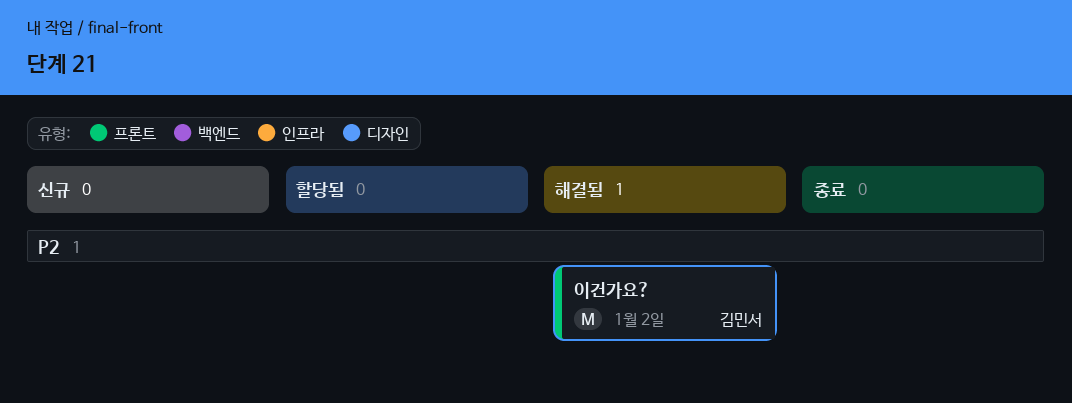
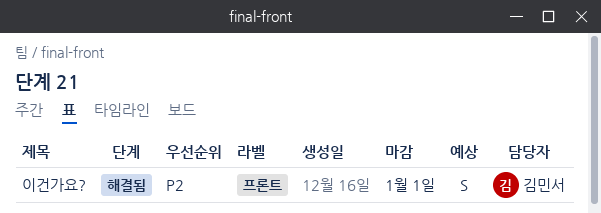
이건가요?, estimate: M -> S
이건가요?, due: Jan 2 -> Jan 1

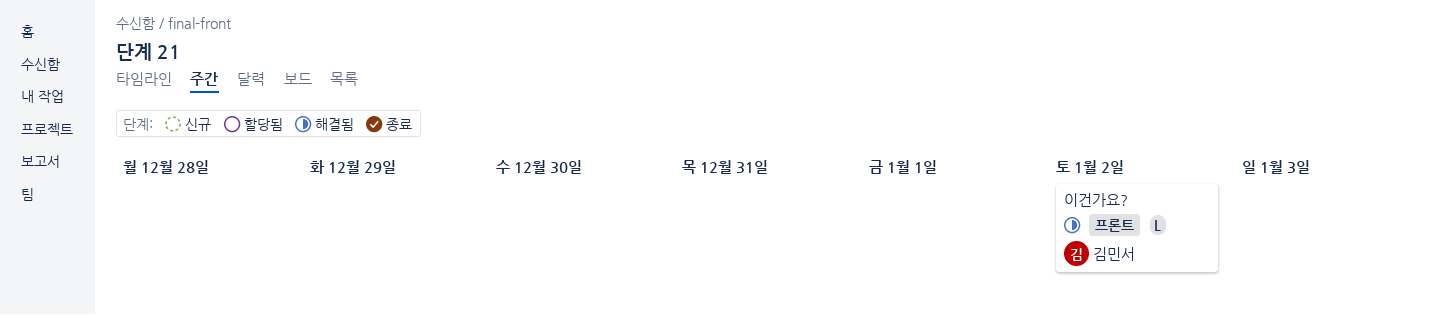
이건가요?, estimate: S -> L
이건가요?, due: Jan 1 -> Jan 2

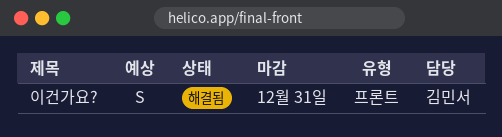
이건가요?, estimate: L -> S
이건가요?, due: Jan 2 -> Dec 31

